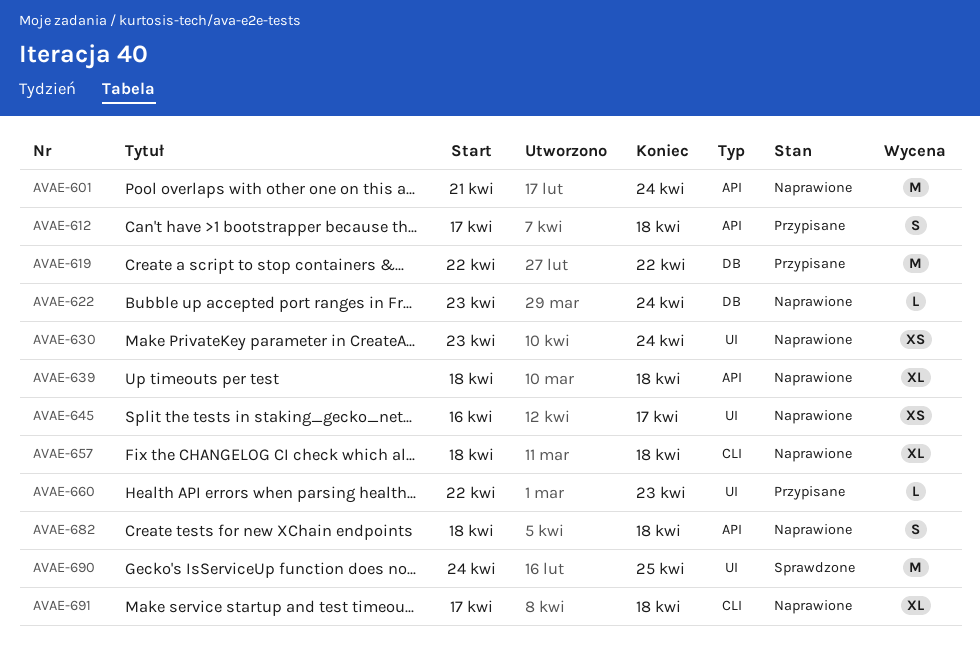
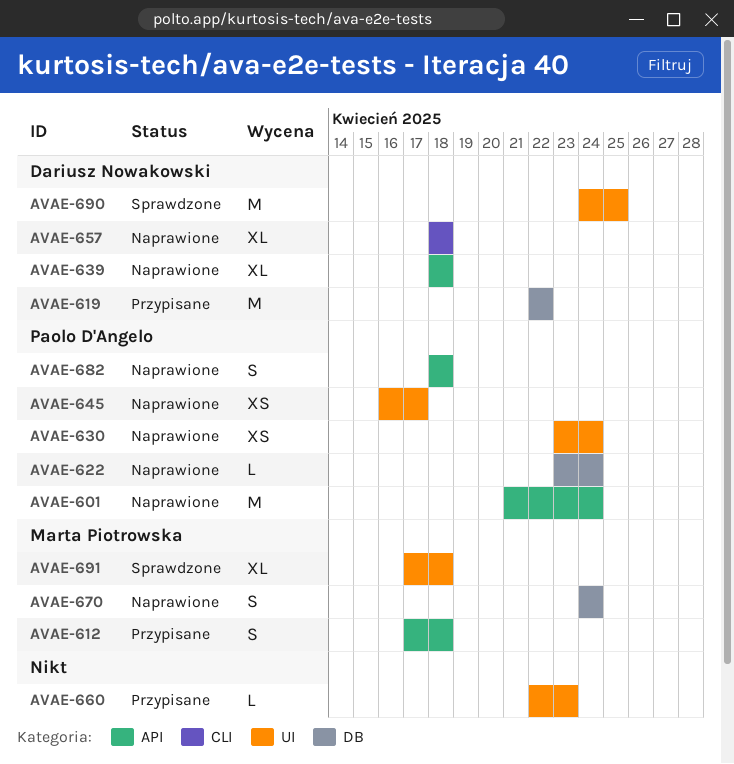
AVAE-670: none -> present
AVAE-691, status: Naprawione -> Sprawdzone
AVAE-691, label: CLI -> UI

